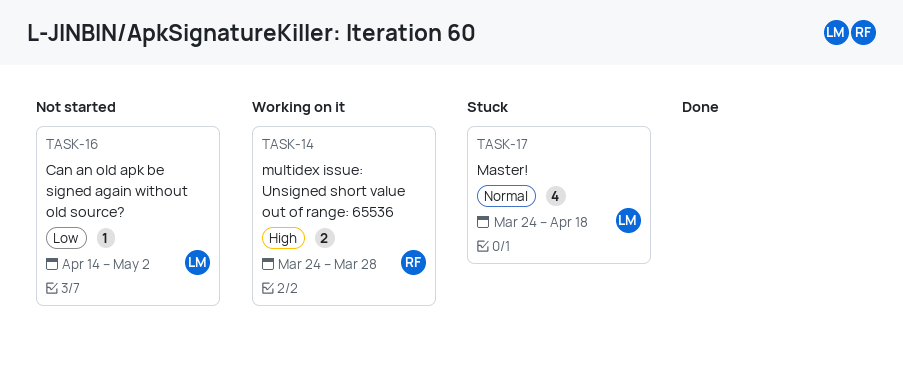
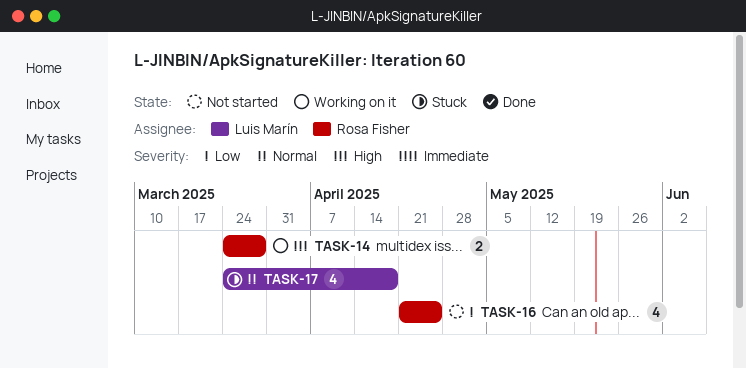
TASK-16, owner: Luis Marín -> Rosa Fisher
TASK-16, estimate: 1 -> 4
TASK-16, start: Apr 14 -> Apr 21
TASK-16, due: May 2 -> Apr 25

